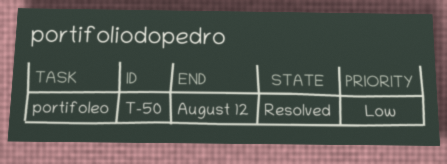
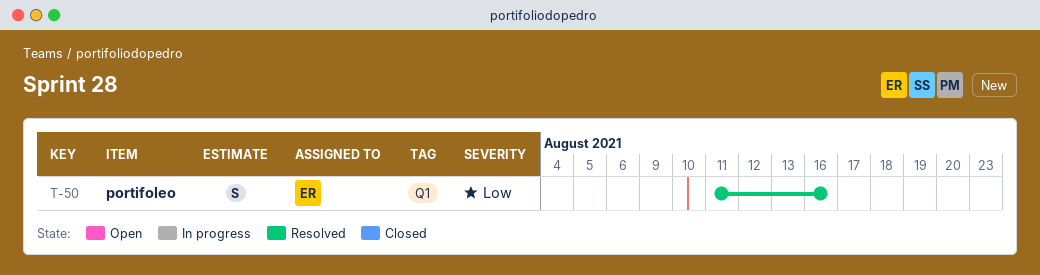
T-50, due: Aug 12 -> Aug 16

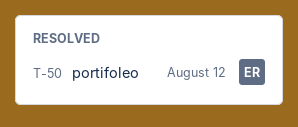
T-50, due: Aug 16 -> Aug 12

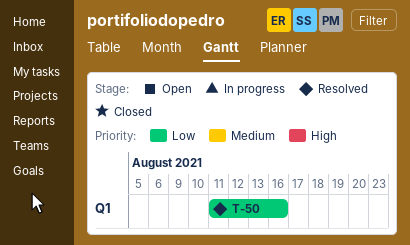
T-50, due: Aug 12 -> Aug 16

